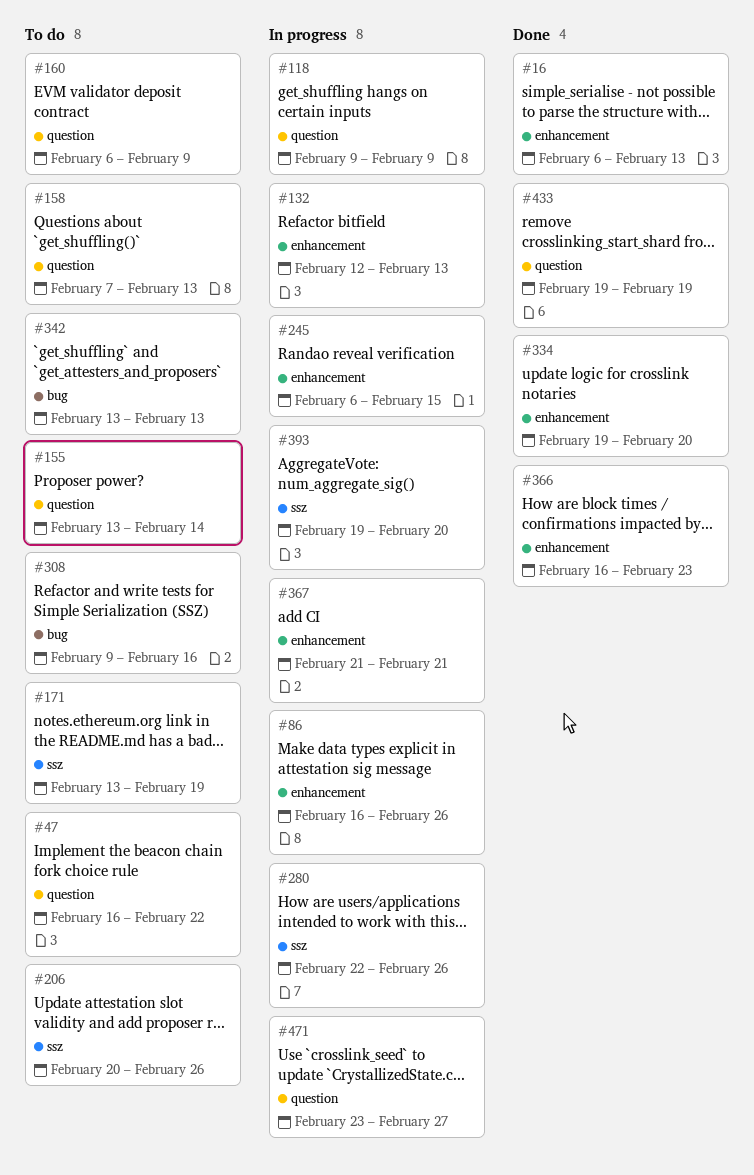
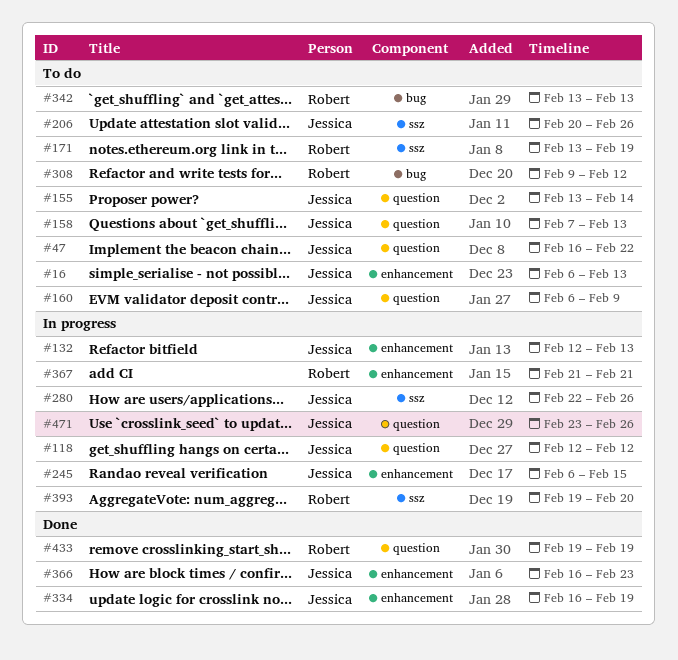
#16, status: Done -> To do
#86: present -> none
#118, start: Feb 9 -> Feb 12
#118, due: Feb 9 -> Feb 12
#308, due: Feb 16 -> Feb 12
#334, start: Feb 19 -> Feb 16
#334, due: Feb 20 -> Feb 19
#471, due: Feb 27 -> Feb 26

